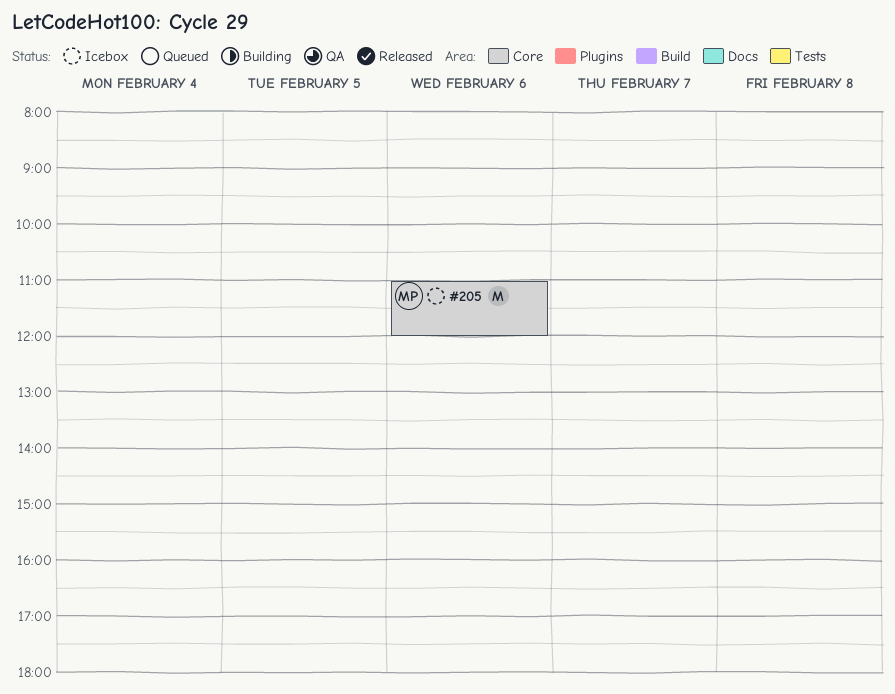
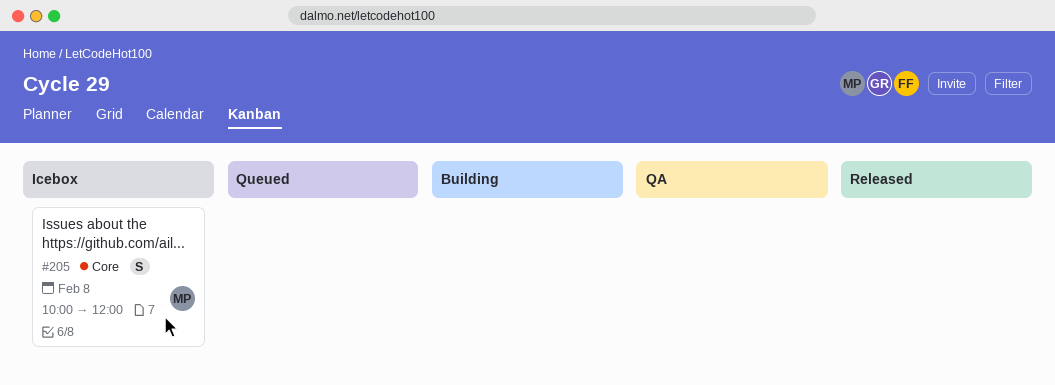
#205, estimate: M -> S
#205, day: Feb 6 -> Feb 8
#205, begins: 11:00 -> 10:00

